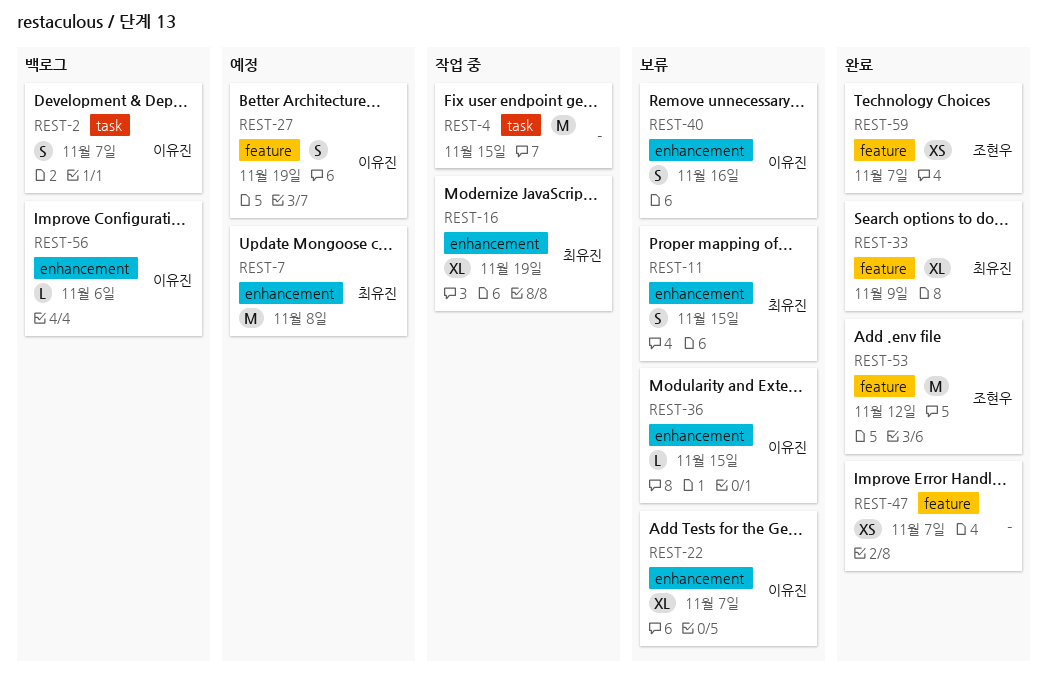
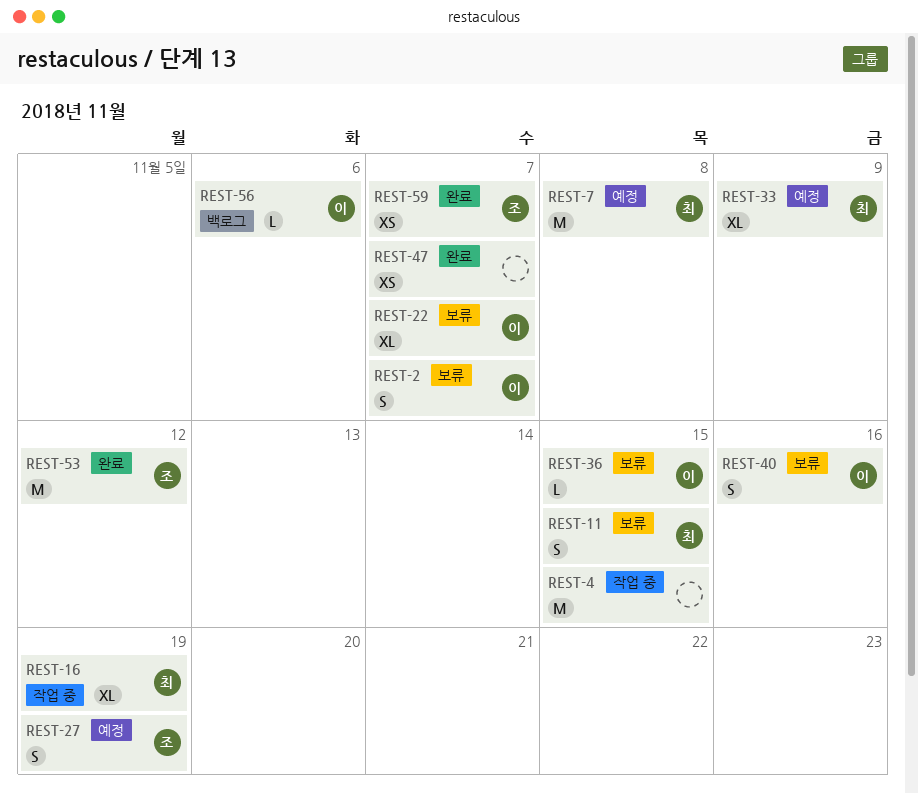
REST-2, status: 백로그 -> 보류
REST-27, owner: 이유진 -> 조현우
REST-33, status: 완료 -> 예정

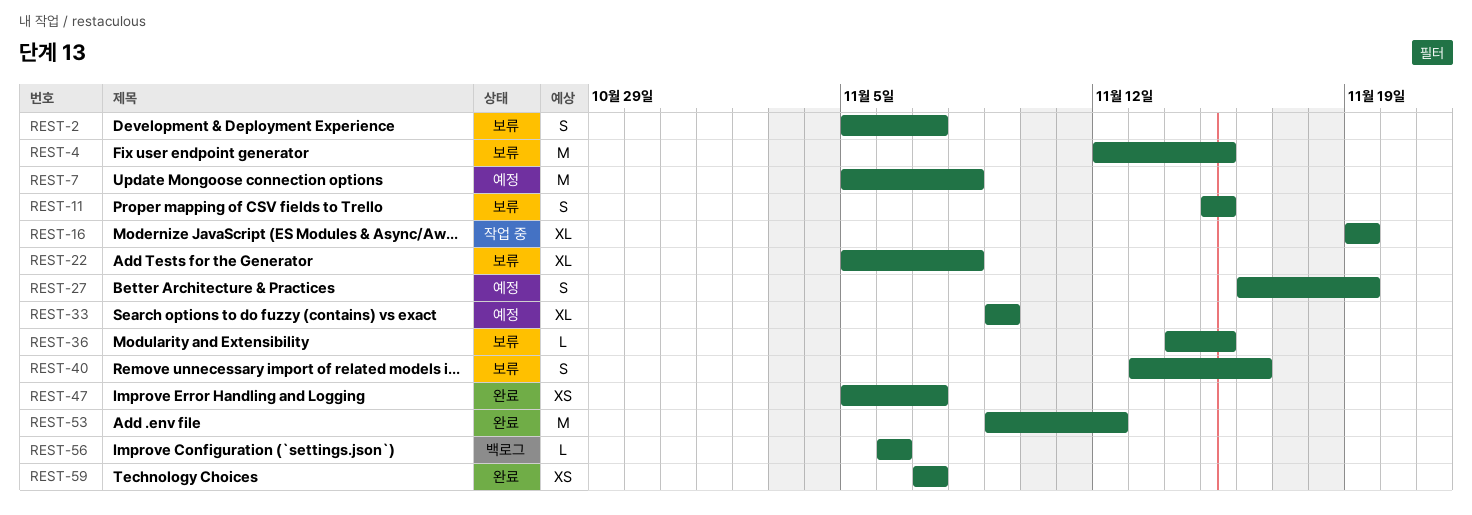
REST-4, status: 작업 중 -> 보류
REST-22, due: Nov 7 -> Nov 8

